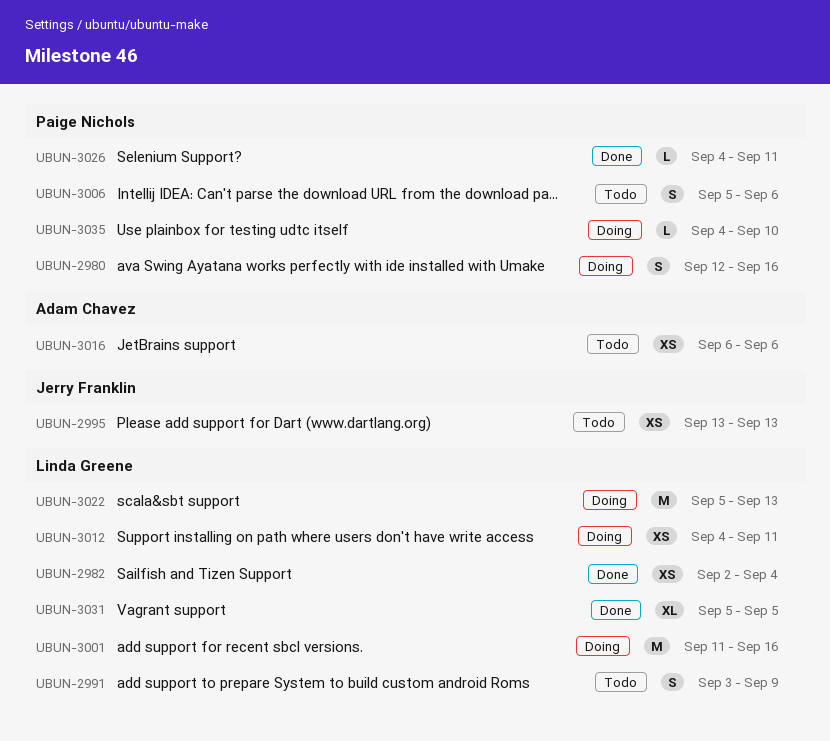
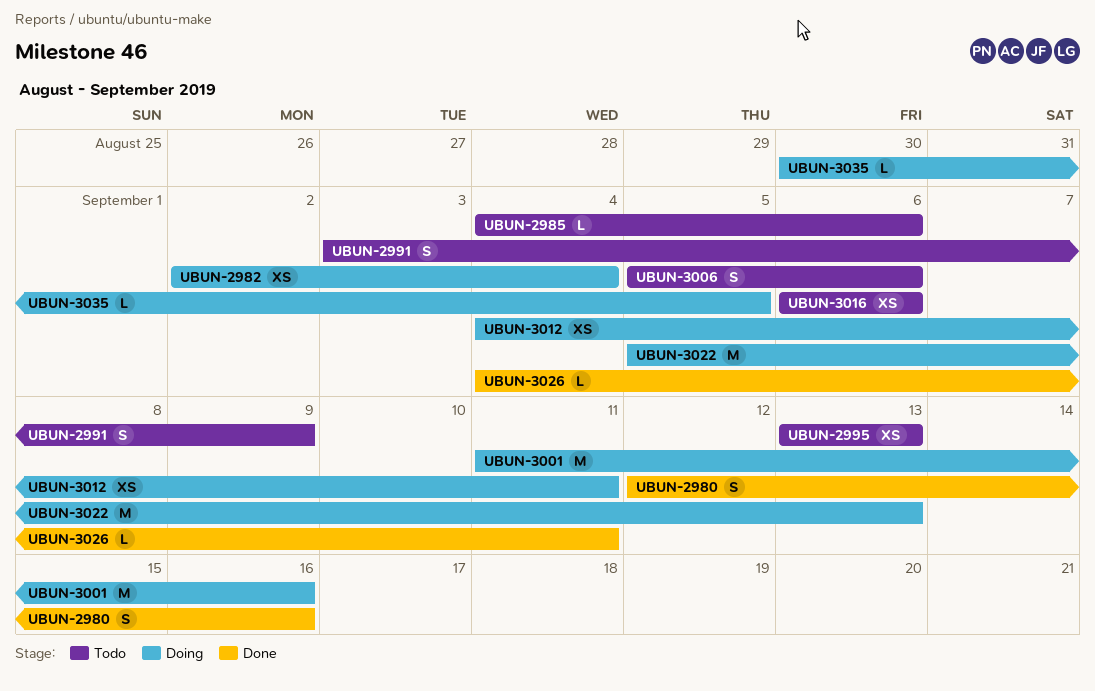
UBUN-2980, status: Doing -> Done
UBUN-2982, status: Done -> Doing
UBUN-2985: none -> present
UBUN-3031: present -> none
UBUN-3035, start: Sep 4 -> Aug 30
UBUN-3035, due: Sep 10 -> Sep 5

